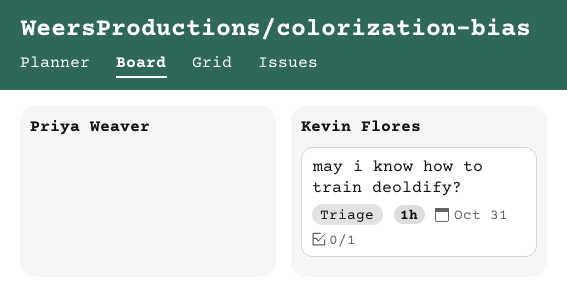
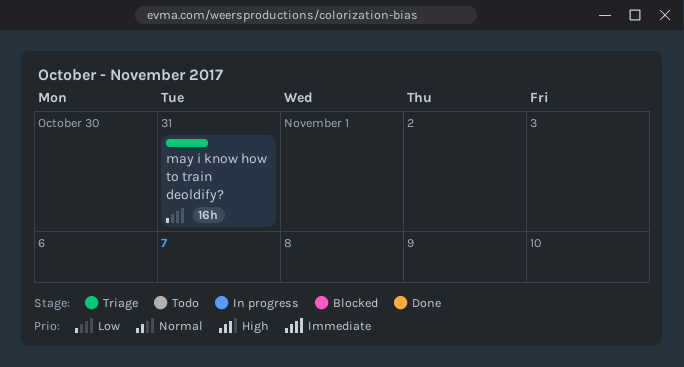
may i know how to train deoldify?, estimate: 1h -> 16h

